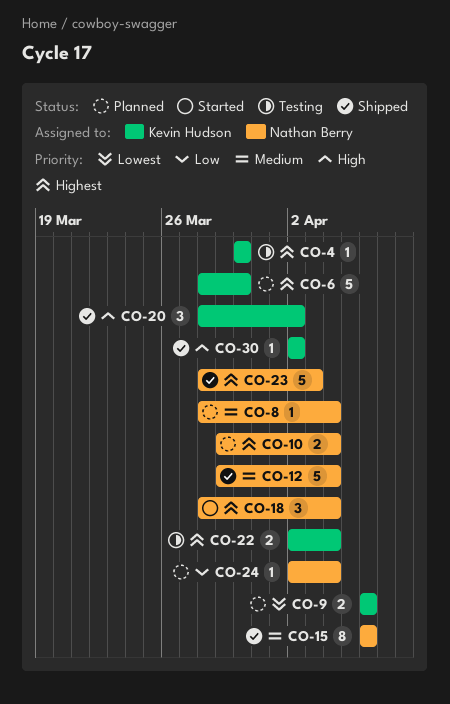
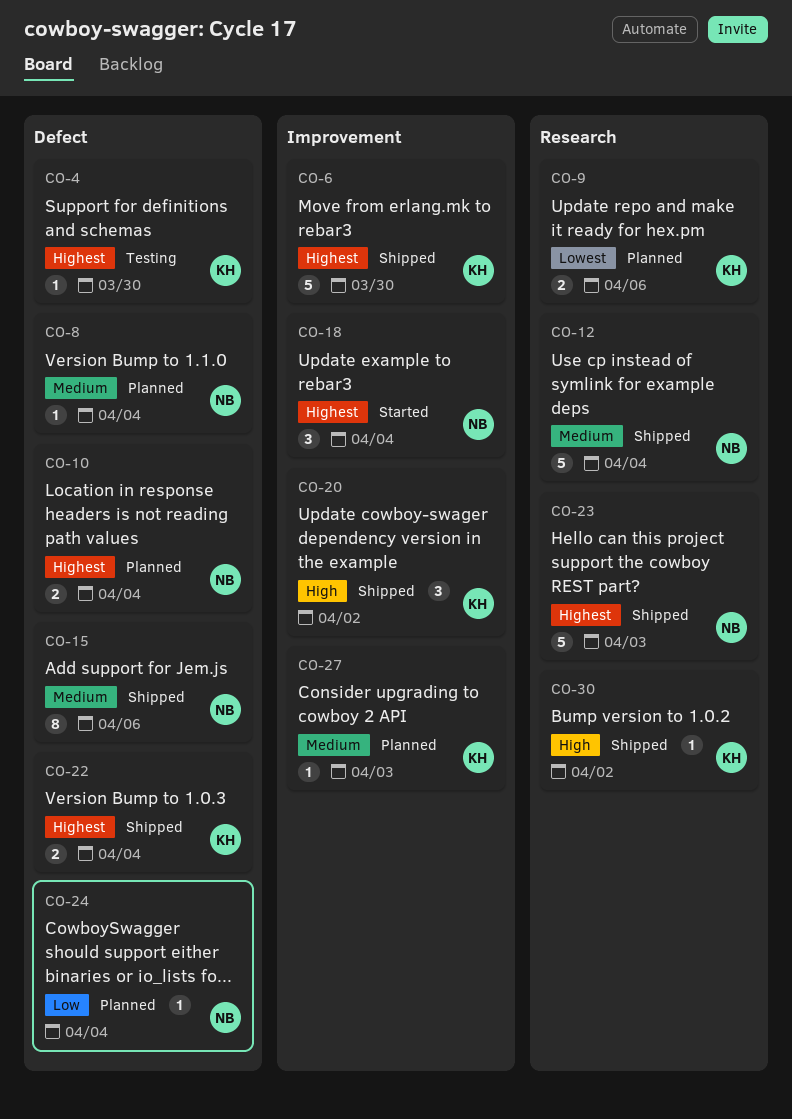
CO-6, status: Planned -> Shipped
CO-22, status: Testing -> Shipped
CO-27: none -> present

